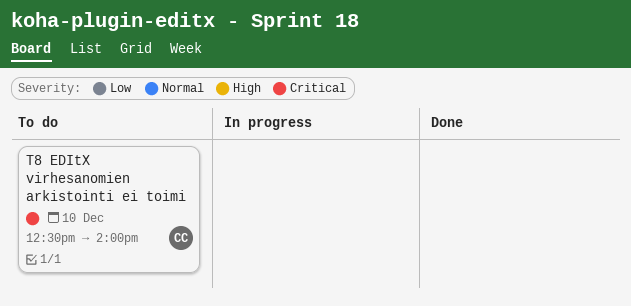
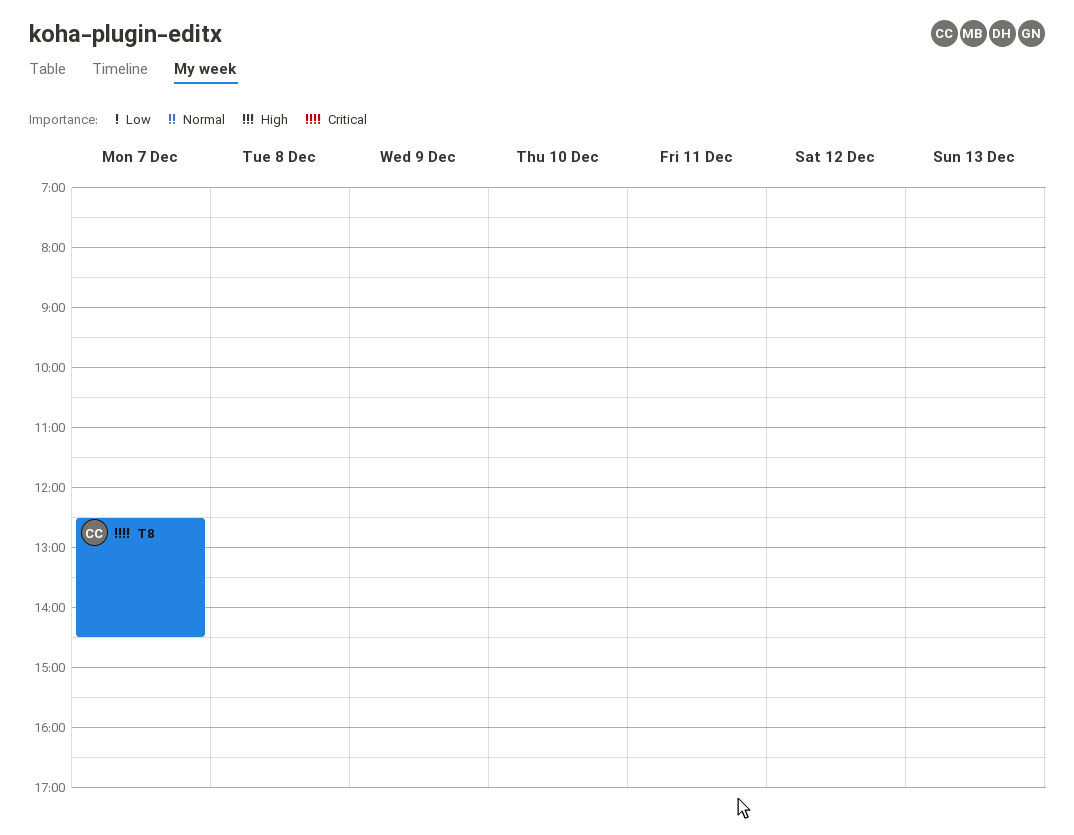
T8, day: Dec 10 -> Dec 7
T8, ends: 14:00 -> 14:30

